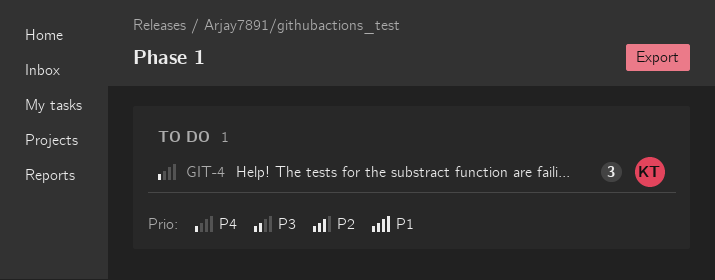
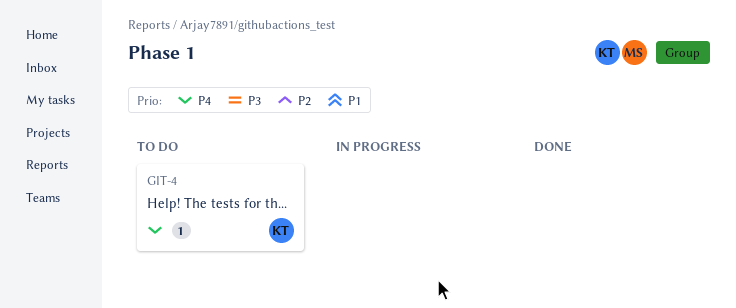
GIT-4, estimate: 3 -> 1

